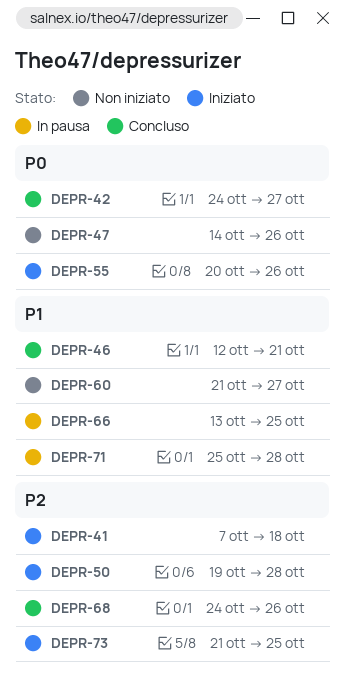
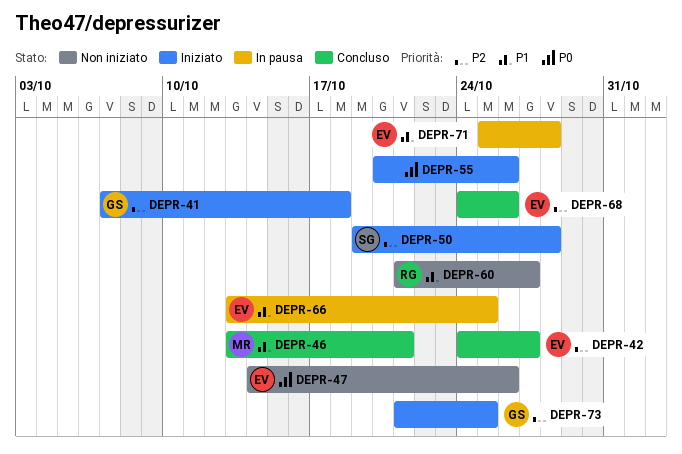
DEPR-42, priority: P0 -> P2
DEPR-46, start: Oct 12 -> Oct 13

